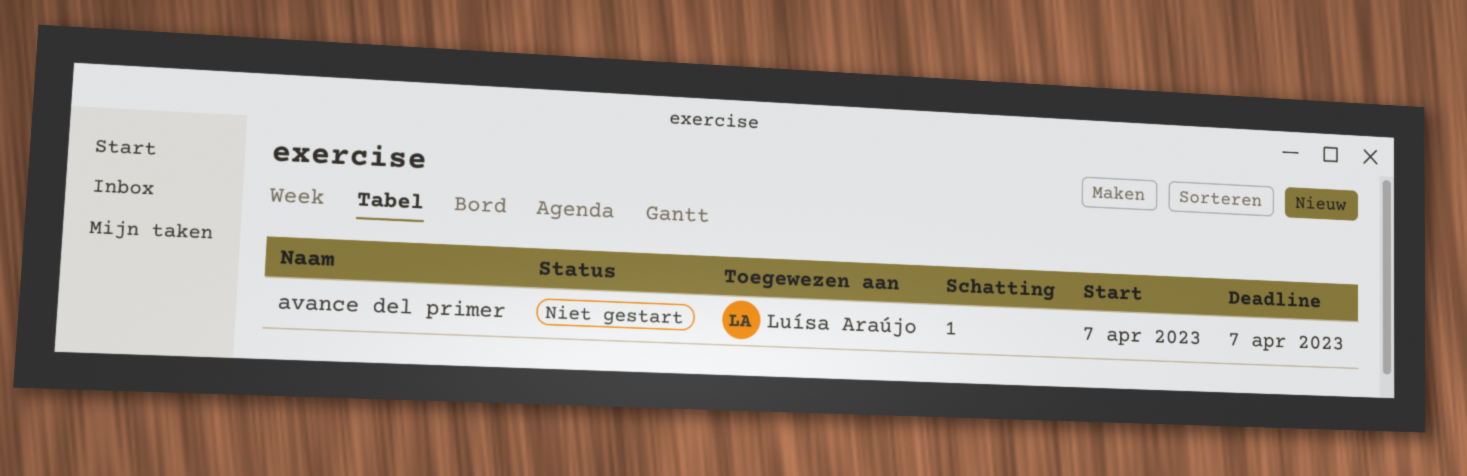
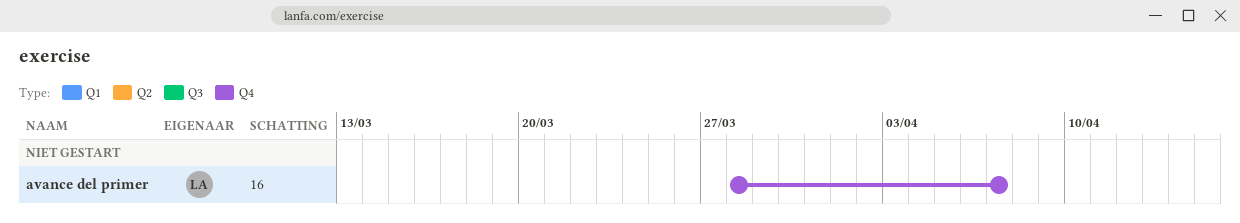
avance del primer, estimate: 1 -> 16
avance del primer, start: Apr 7 -> Mar 28

